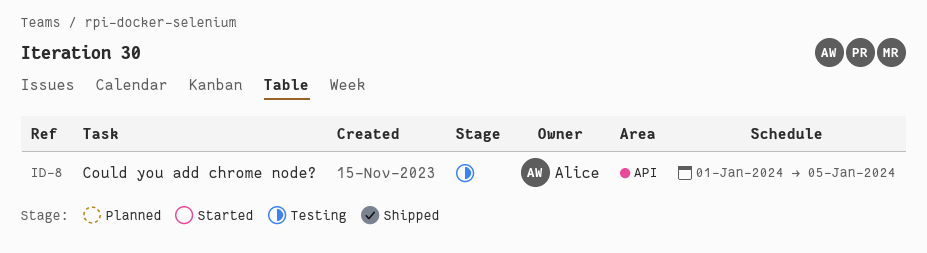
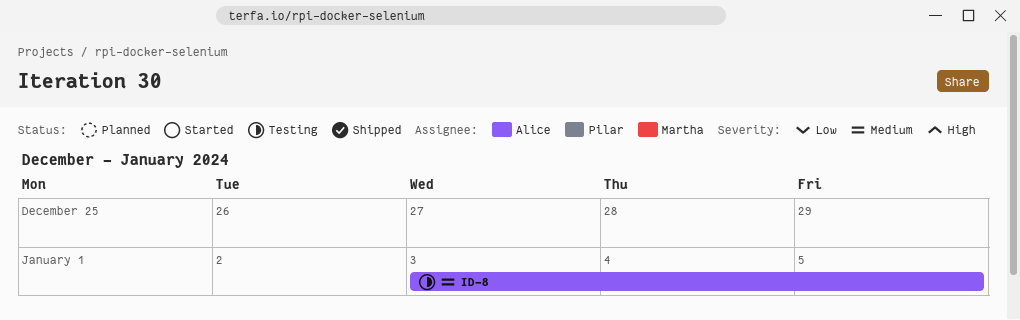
ID-8, start: Jan 1 -> Jan 3

